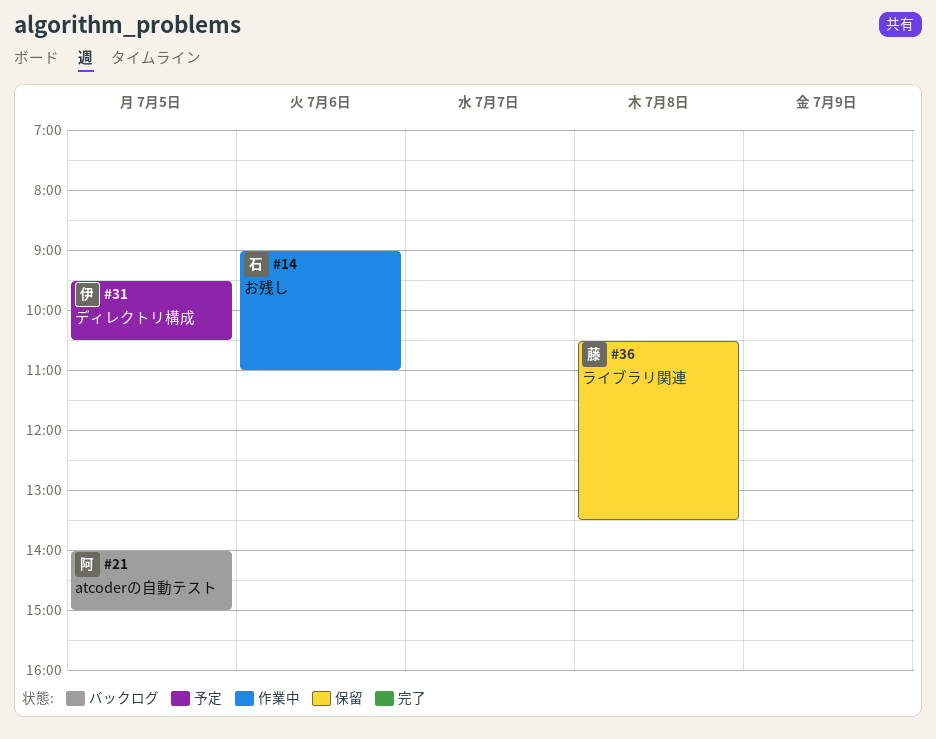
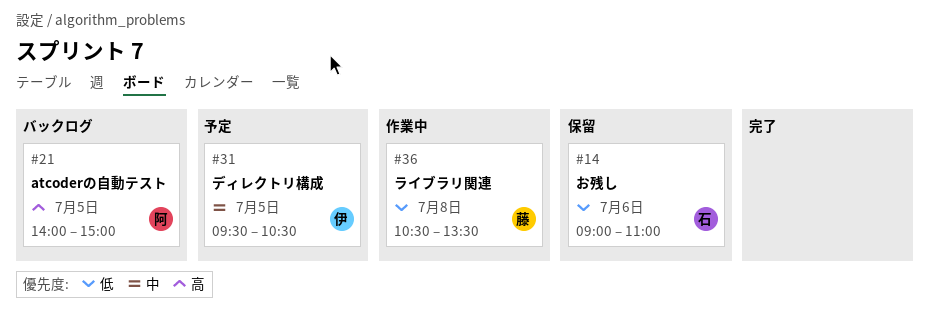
#14, status: 作業中 -> 保留
#36, status: 保留 -> 作業中

